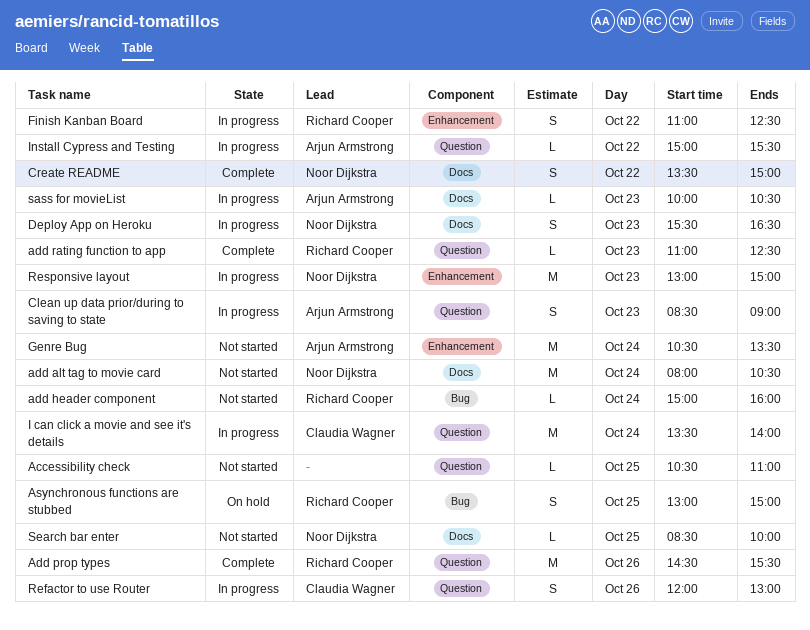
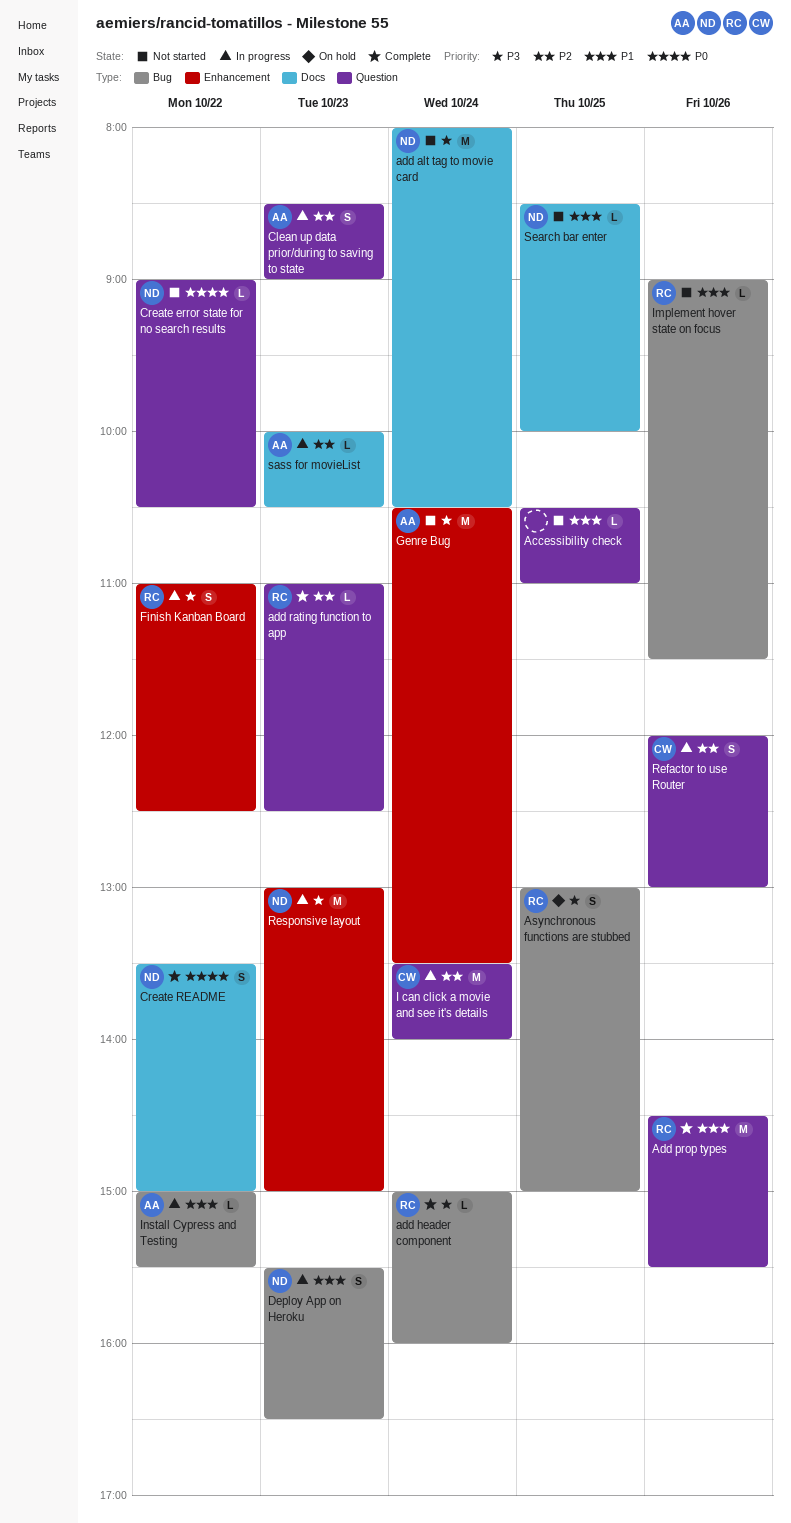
add header component, status: Not started -> Complete
Create error state for no search results: none -> present
Deploy App on Heroku, label: Docs -> Bug
Implement hover state on focus: none -> present
Install Cypress and Testing, label: Question -> Bug

